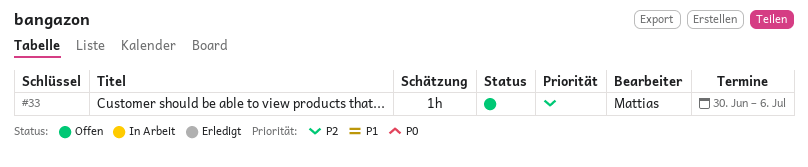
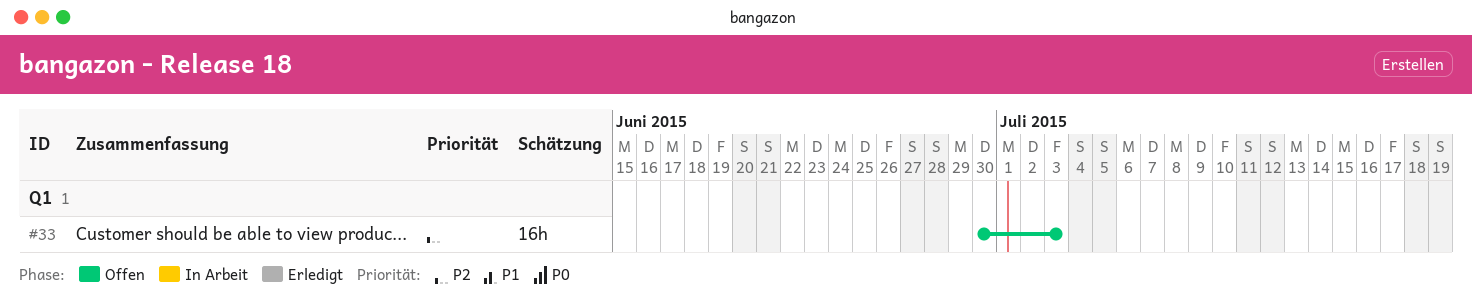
#33, estimate: 1h -> 16h
#33, due: Jul 6 -> Jul 3

